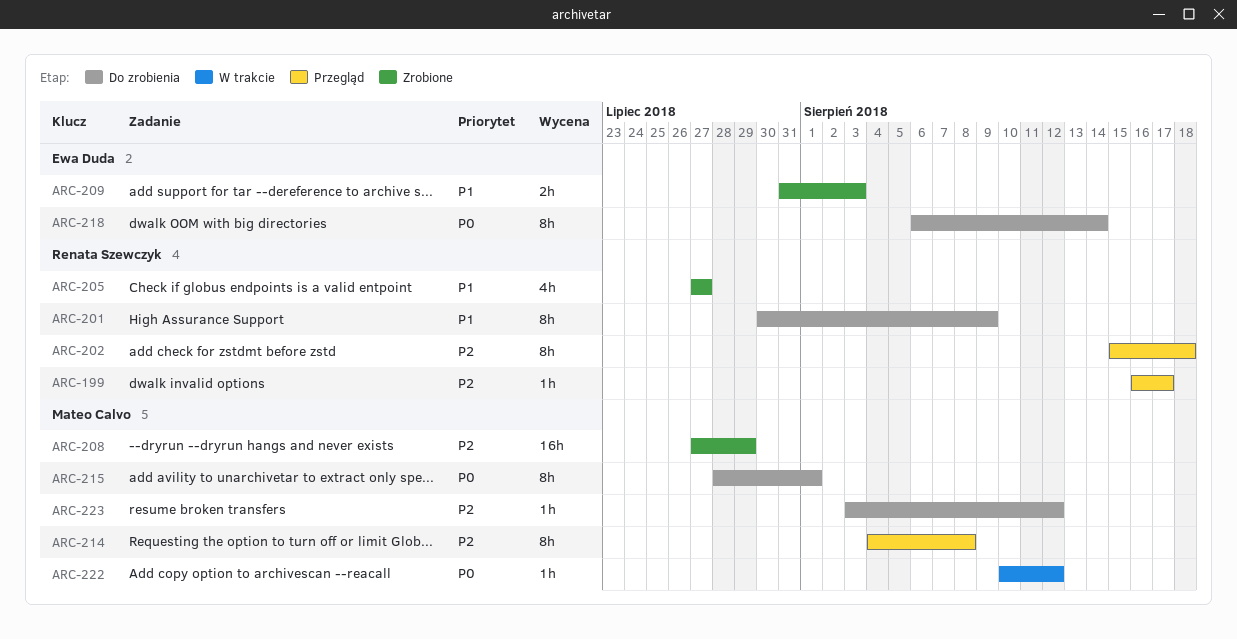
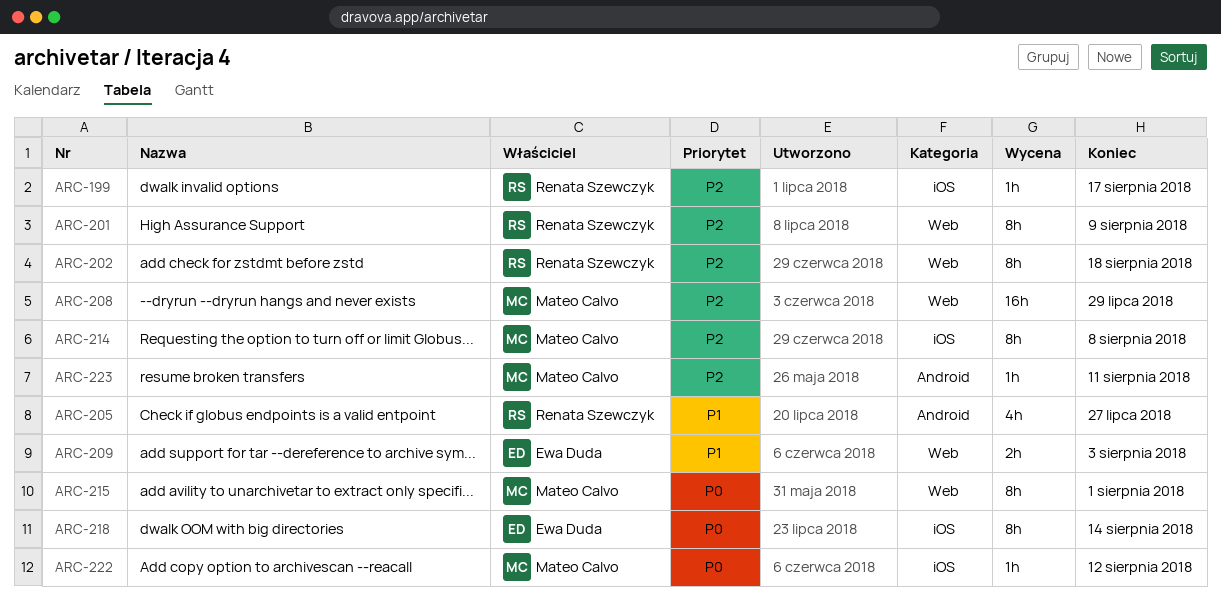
ARC-201, priority: P1 -> P2
ARC-223, due: Aug 12 -> Aug 11

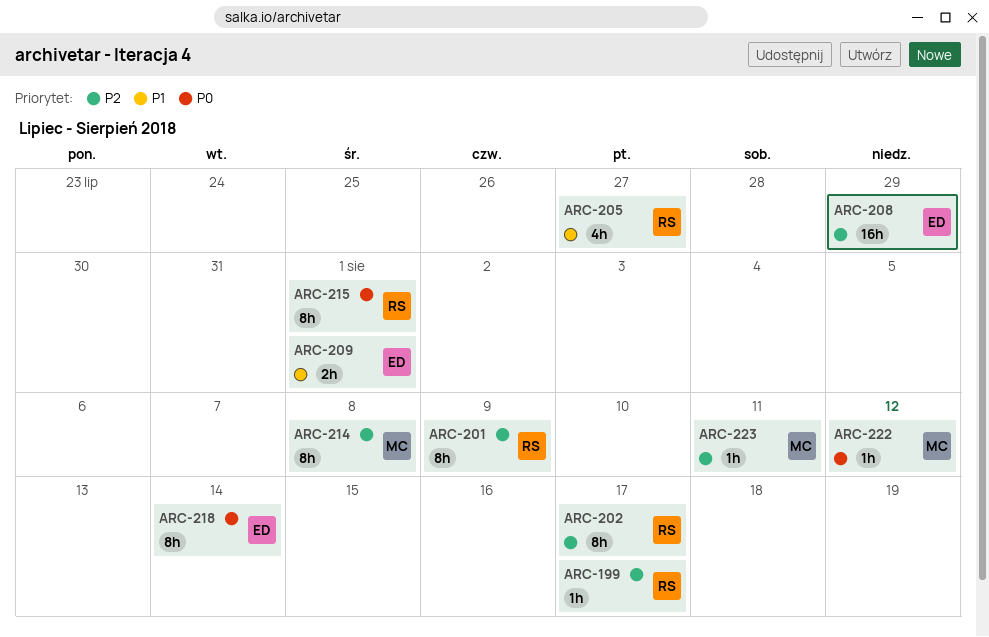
ARC-202, due: Aug 18 -> Aug 17
ARC-208, owner: Mateo Calvo -> Ewa Duda
ARC-209, due: Aug 3 -> Aug 1
ARC-215, owner: Mateo Calvo -> Renata Szewczyk

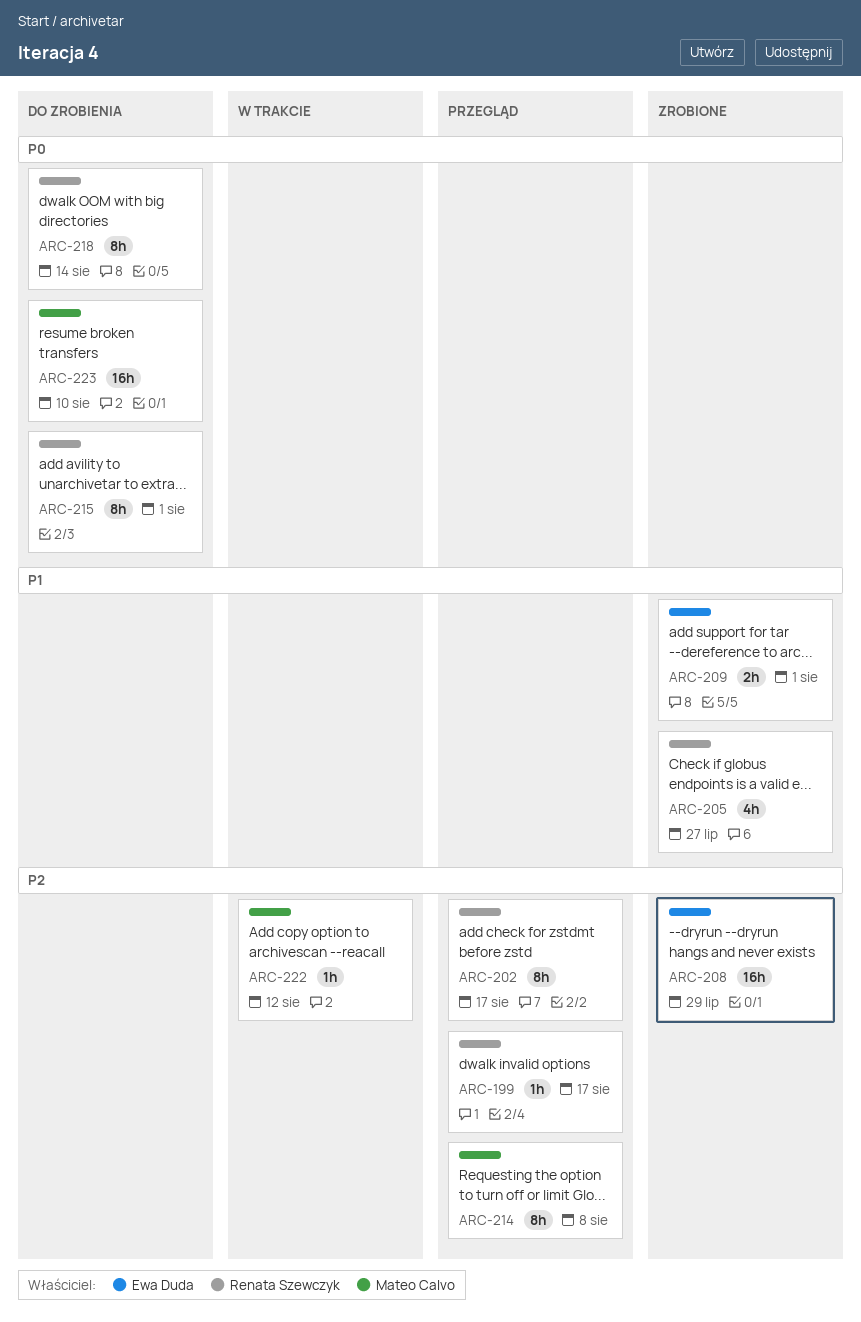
ARC-201: present -> none
ARC-218, owner: Ewa Duda -> Renata Szewczyk
ARC-222, priority: P0 -> P2
ARC-223, priority: P2 -> P0
ARC-223, estimate: 1h -> 16h
ARC-223, due: Aug 11 -> Aug 10

